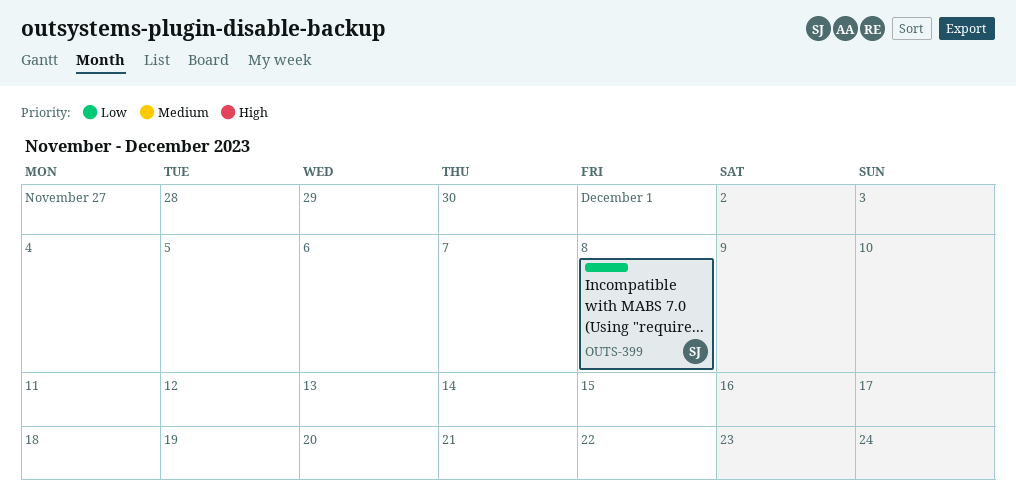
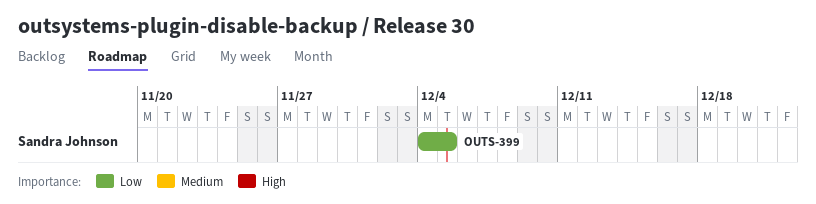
OUTS-399, due: Dec 8 -> Dec 5

